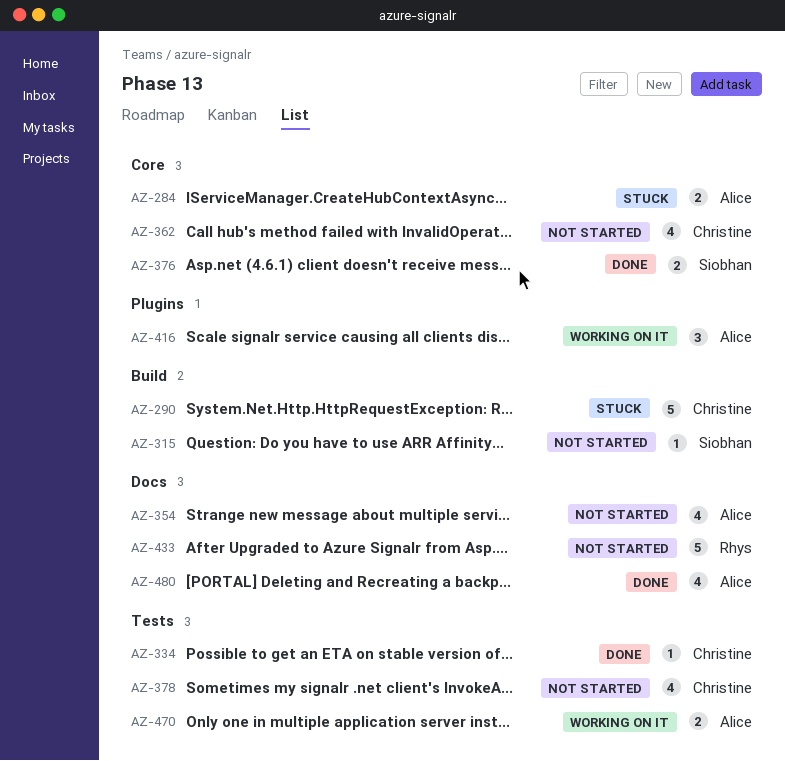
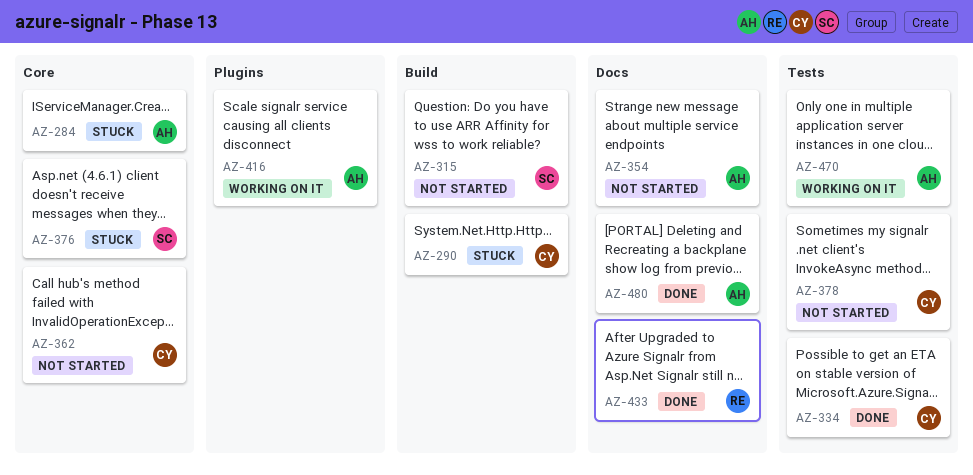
AZ-376, status: Done -> Stuck
AZ-433, status: Not started -> Done

